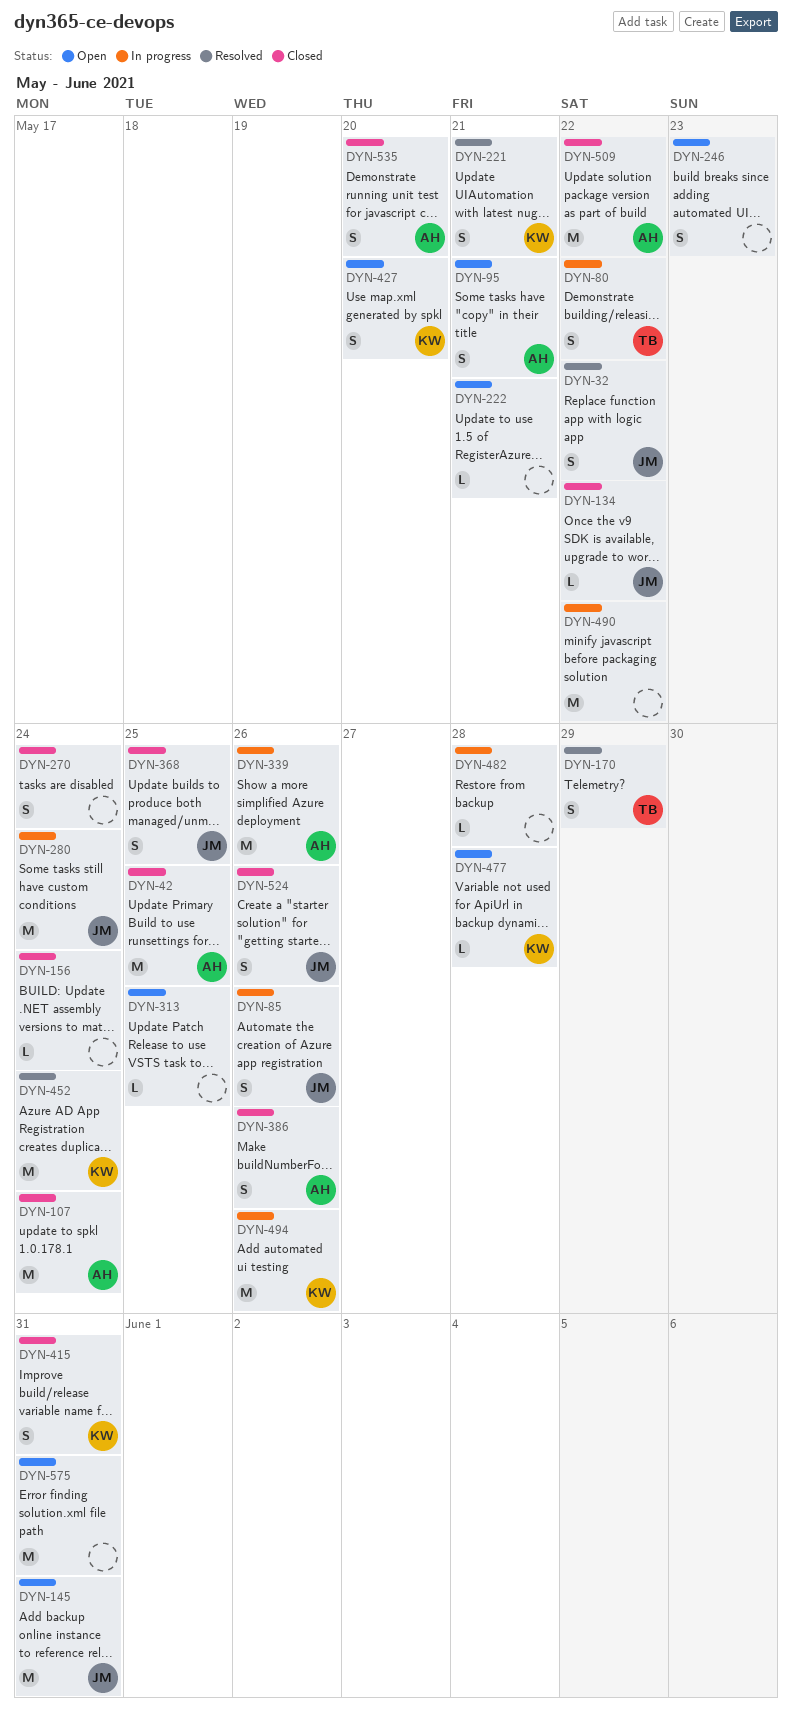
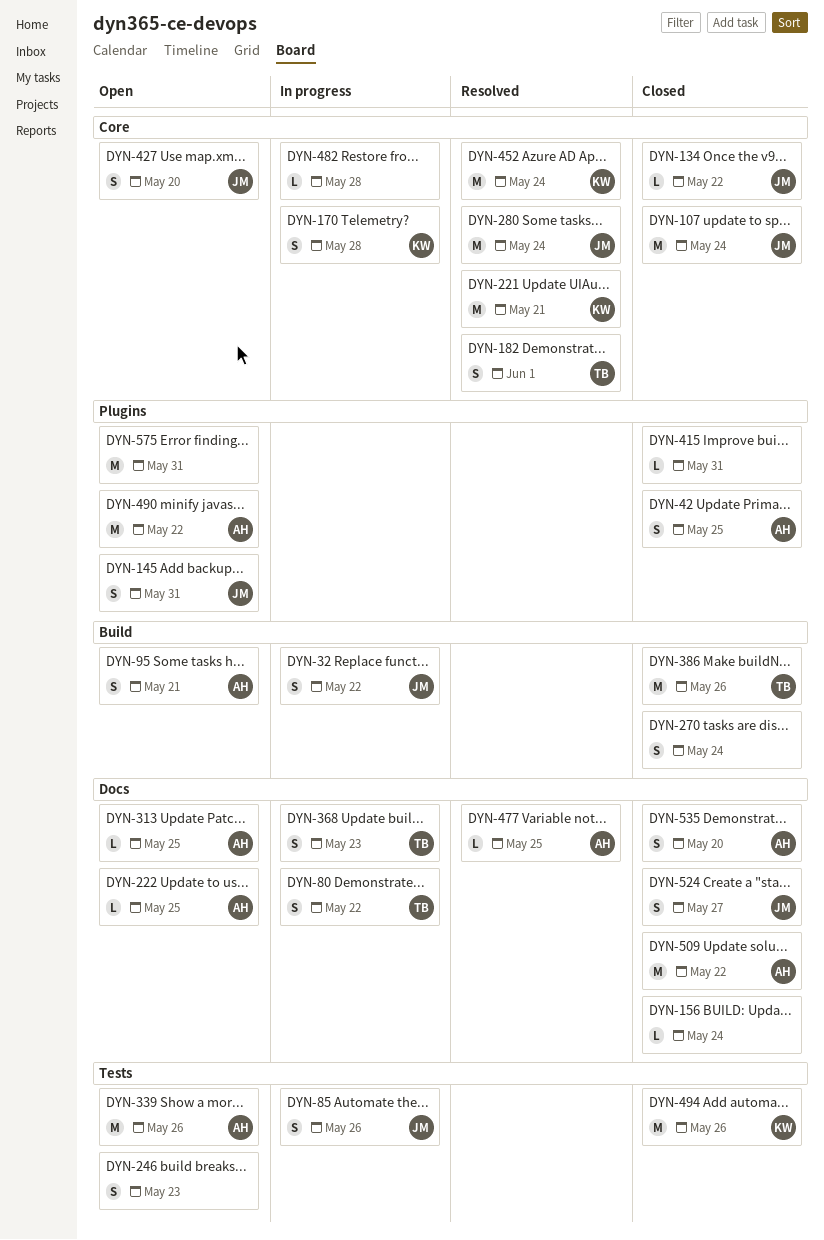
DYN-32, status: Resolved -> In progress
DYN-42, estimate: M -> S
DYN-107, owner: AH -> JM
DYN-145, estimate: M -> S
DYN-170, status: Resolved -> In progress
DYN-170, owner: TB -> KW
DYN-170, due: May 29 -> May 28
DYN-182: none -> present
DYN-221, estimate: S -> M
DYN-222, owner: none -> AH
DYN-222, due: May 21 -> May 25
DYN-280, status: In progress -> Resolved
DYN-313, owner: none -> AH
DYN-339, status: In progress -> Open
DYN-368, status: Closed -> In progress
DYN-368, owner: JM -> TB
DYN-368, due: May 25 -> May 23
DYN-386, owner: AH -> TB
DYN-386, estimate: S -> M
DYN-415, owner: KW -> none
DYN-415, estimate: S -> L
DYN-427, owner: KW -> JM
DYN-477, status: Open -> Resolved
DYN-477, owner: KW -> AH
DYN-477, due: May 28 -> May 25
DYN-490, status: In progress -> Open
DYN-490, owner: none -> AH
DYN-494, status: In progress -> Closed
DYN-524, due: May 26 -> May 27

